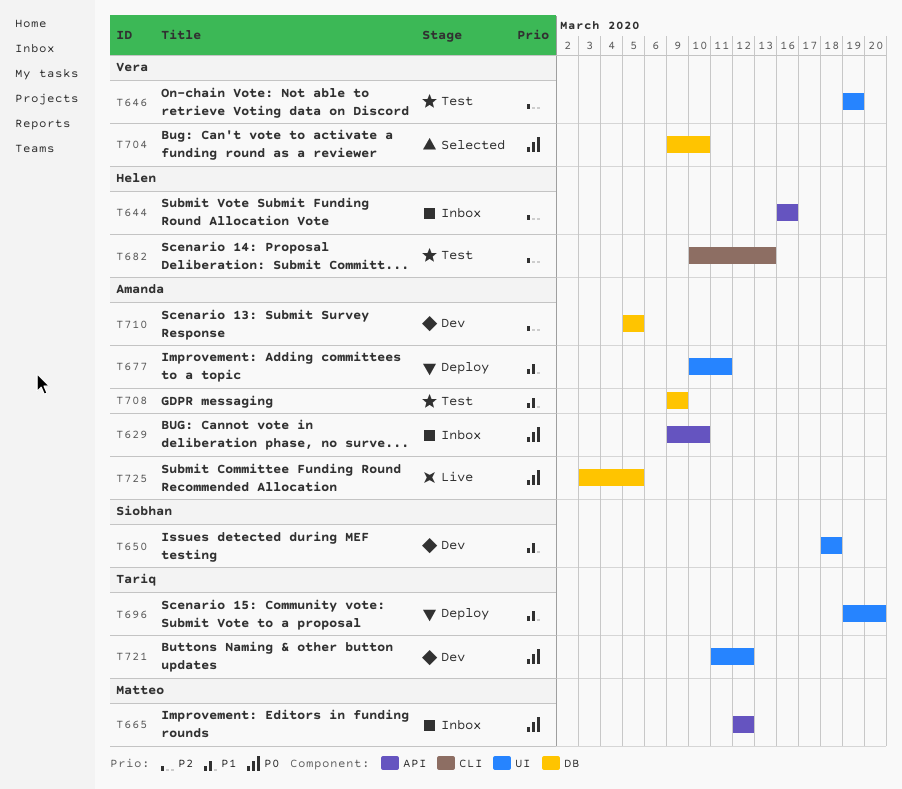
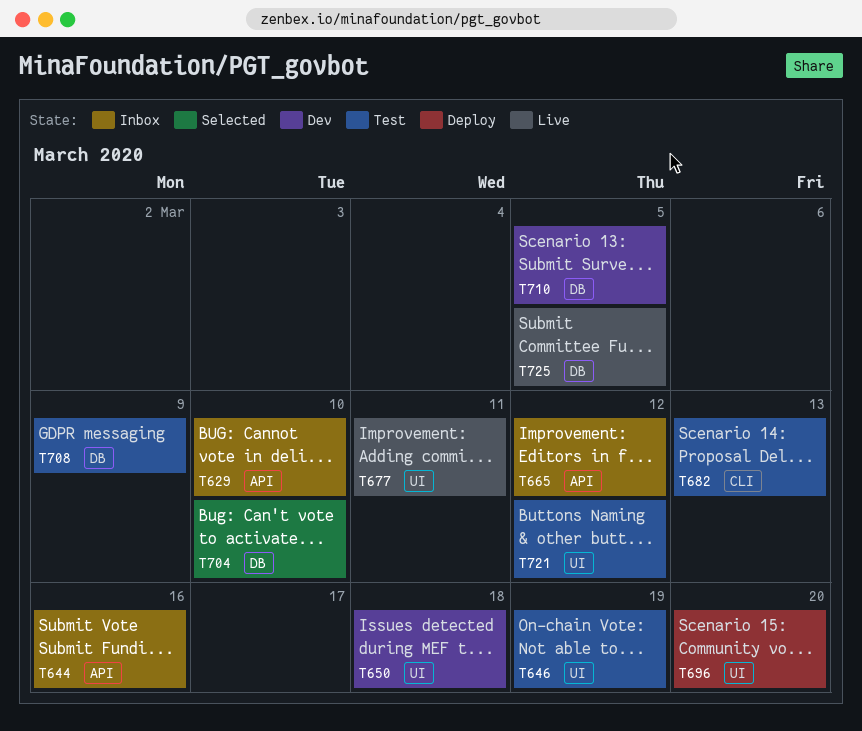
T677, status: Deploy -> Live
T721, status: Dev -> Test

